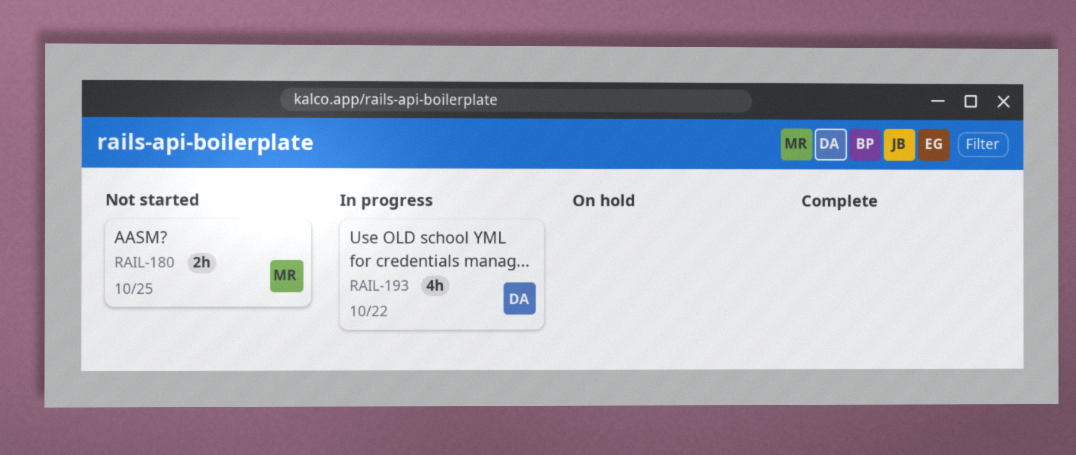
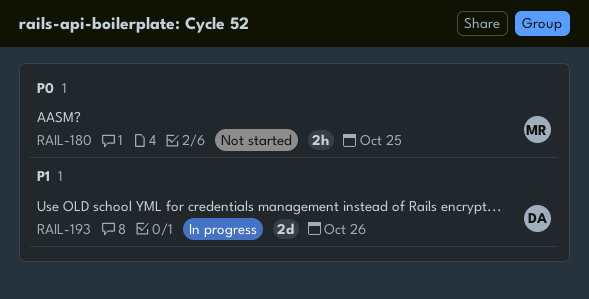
RAIL-193, estimate: 4h -> 2d
RAIL-193, due: Oct 22 -> Oct 26

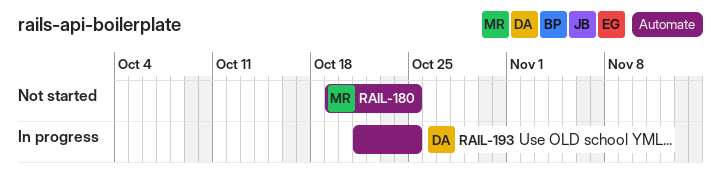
RAIL-193, due: Oct 26 -> Oct 25

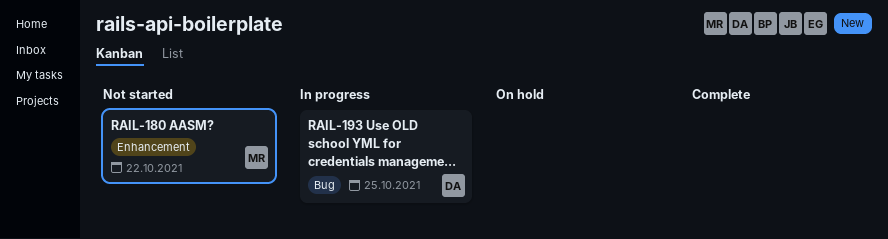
RAIL-180, due: Oct 25 -> Oct 22

